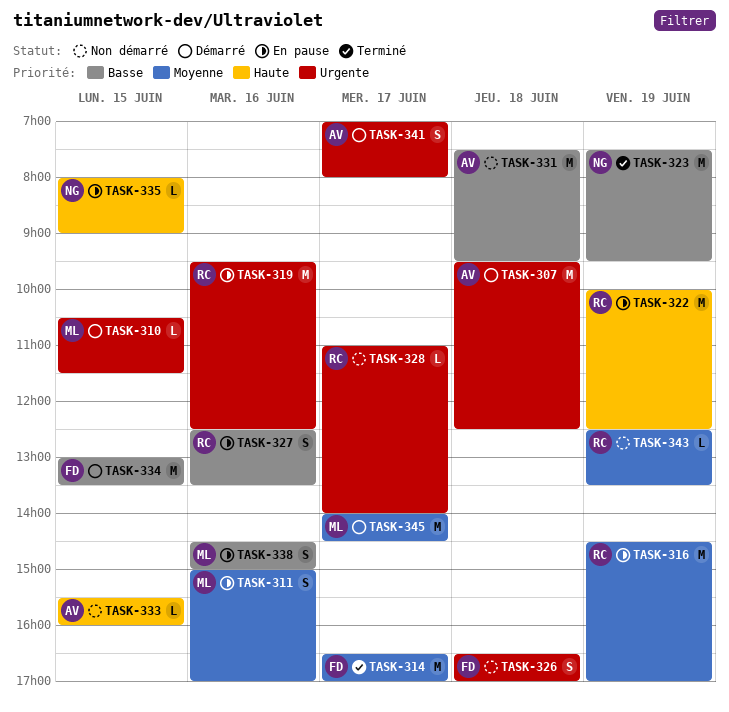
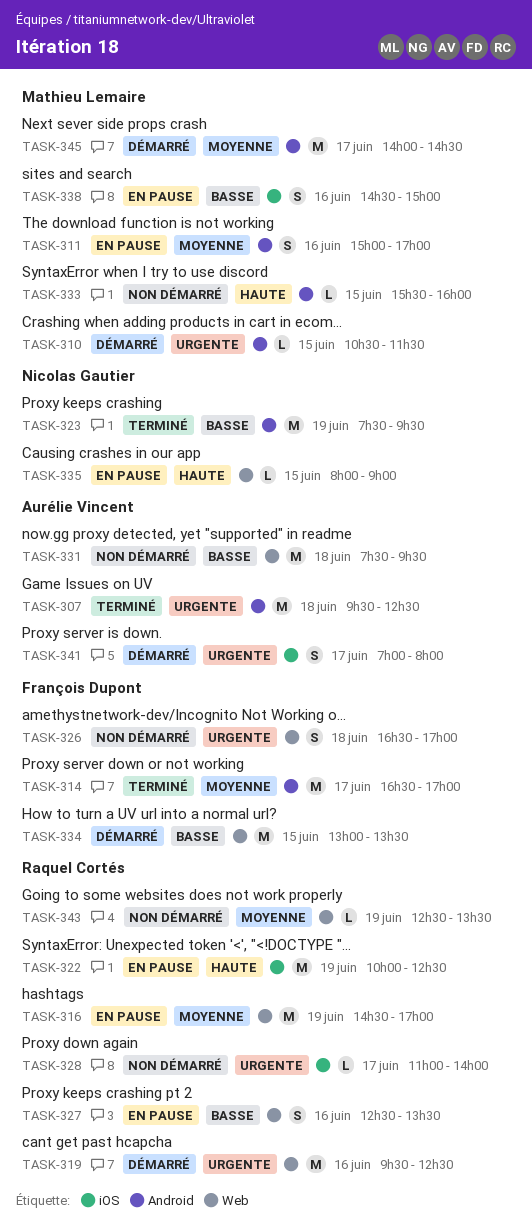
TASK-307, status: Démarré -> Terminé
TASK-319, status: En pause -> Démarré
TASK-333, owner: Aurélie Vincent -> Mathieu Lemaire

